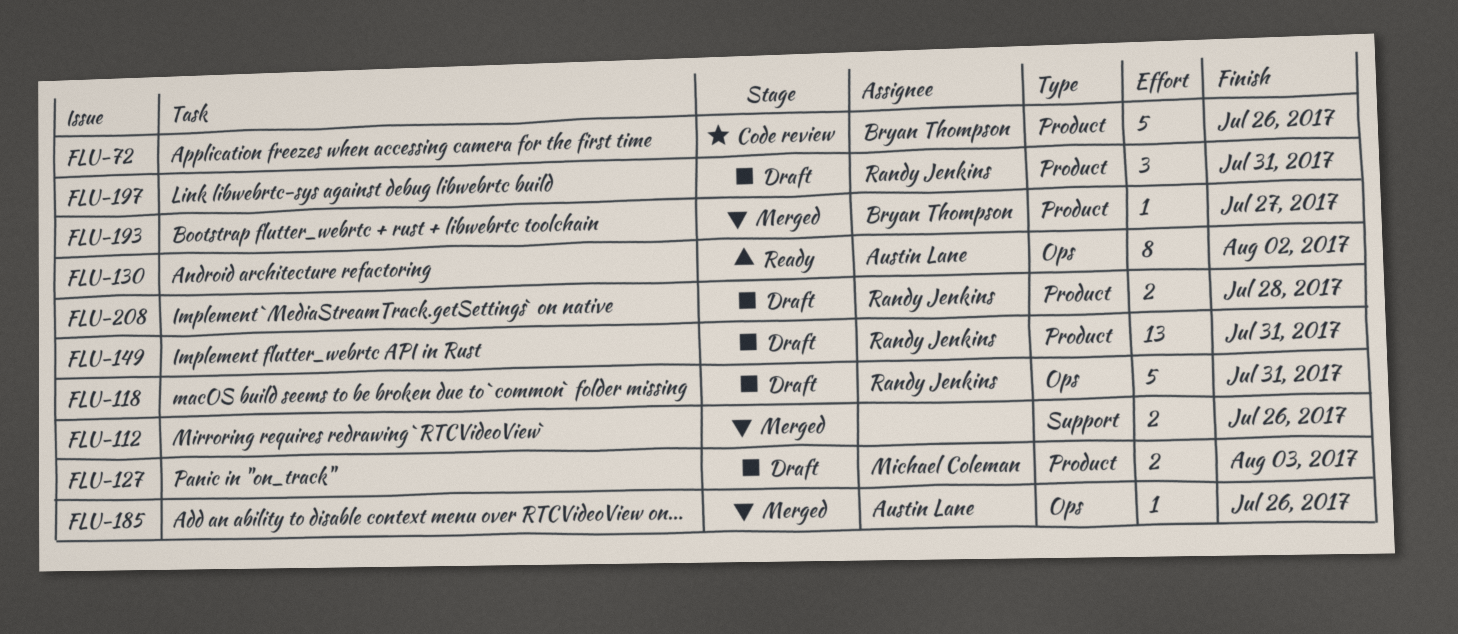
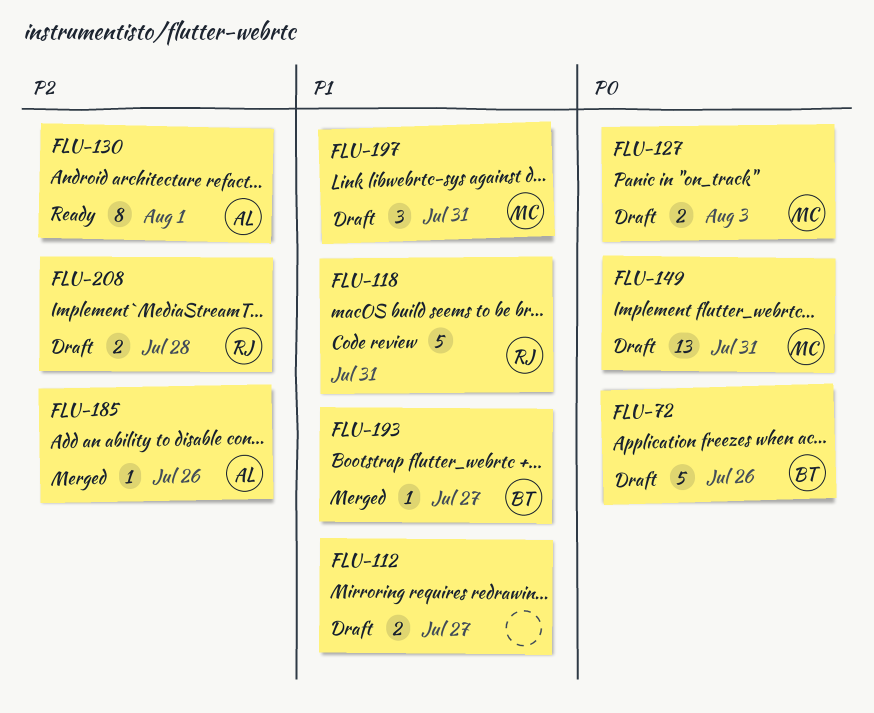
FLU-72, status: Code review -> Draft
FLU-112, status: Merged -> Draft
FLU-112, due: Jul 26 -> Jul 27
FLU-118, status: Draft -> Code review
FLU-130, due: Aug 2 -> Aug 1
FLU-149, owner: Randy Jenkins -> Michael Coleman
FLU-197, owner: Randy Jenkins -> Michael Coleman

